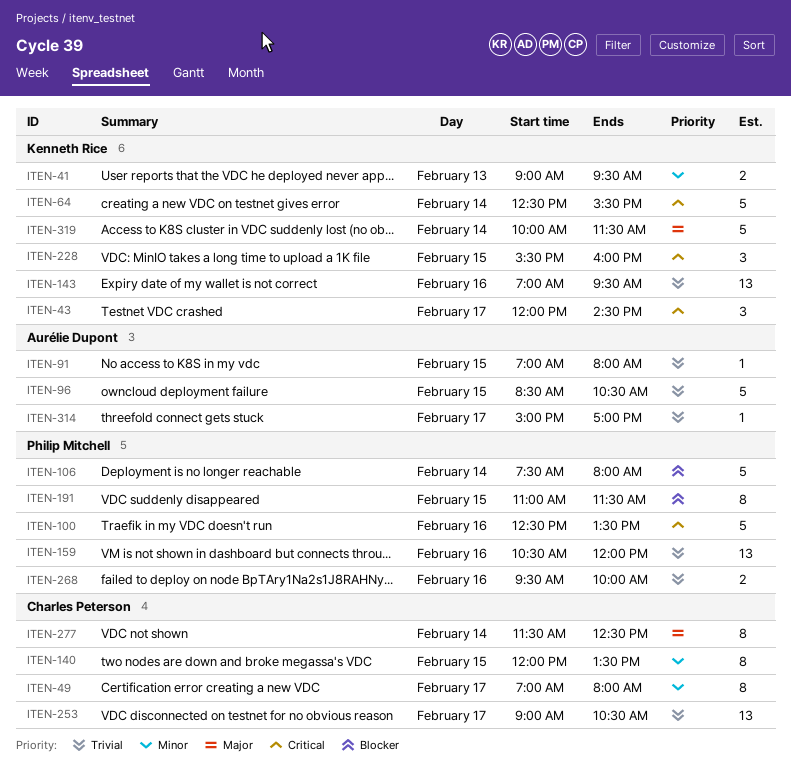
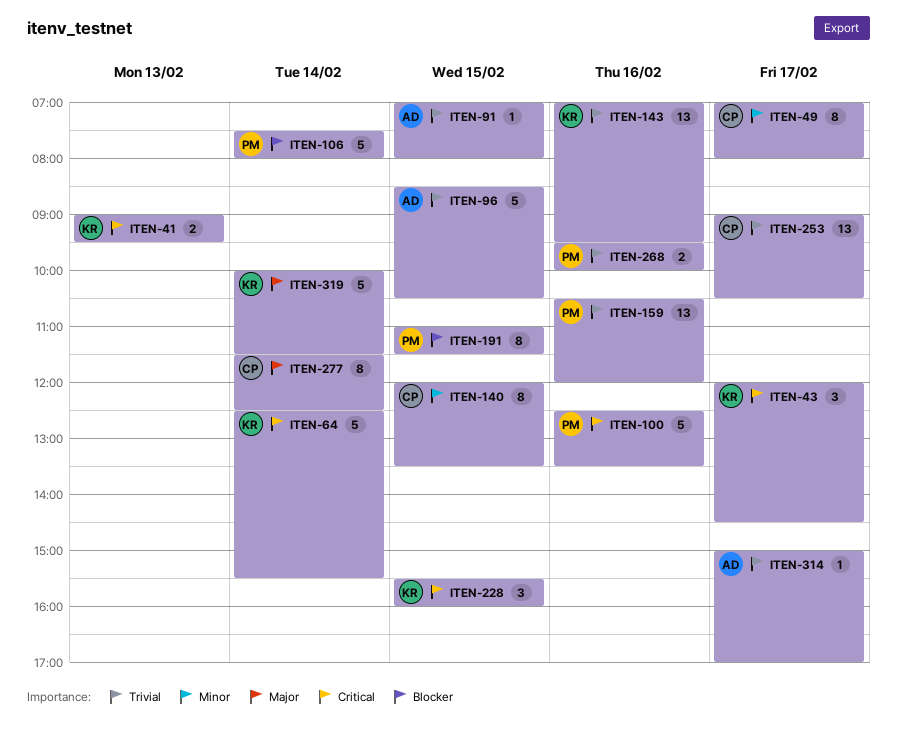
ITEN-41, priority: Minor -> Critical

